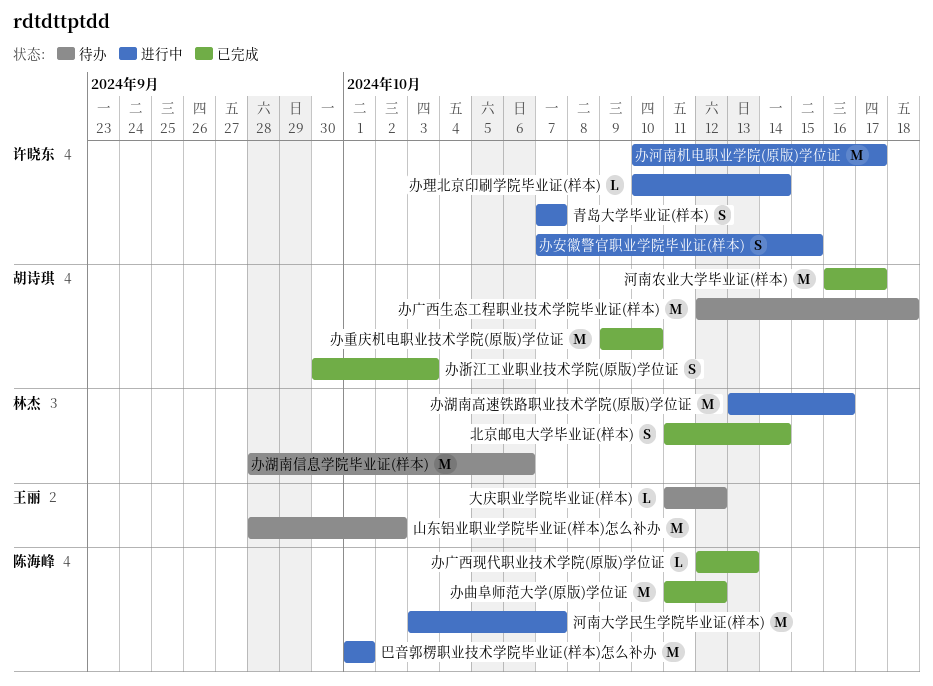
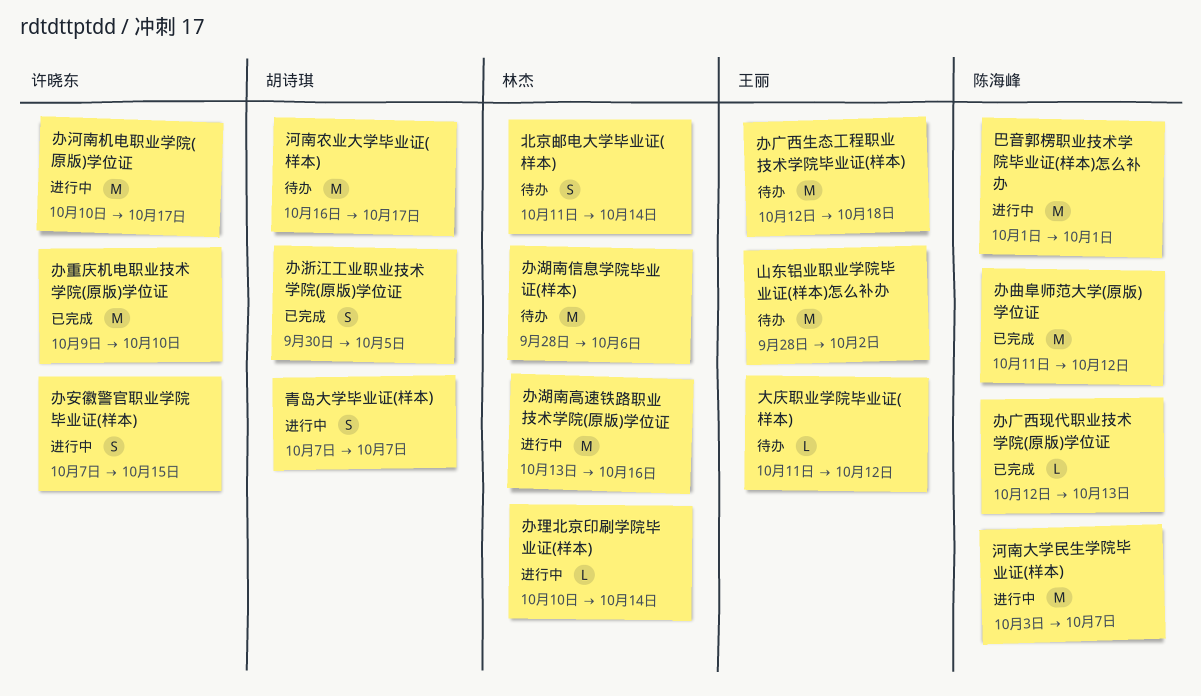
办广西生态工程职业技术学院毕业证(样本), owner: 胡诗琪 -> 王丽
办浙江工业职业技术学院(原版)学位证, due: Oct 3 -> Oct 5
办理北京印刷学院毕业证(样本), owner: 许晓东 -> 林杰
办重庆机电职业技术学院(原版)学位证, owner: 胡诗琪 -> 许晓东
北京邮电大学毕业证(样本), status: 已完成 -> 待办
河南农业大学毕业证(样本), status: 已完成 -> 待办
青岛大学毕业证(样本), owner: 许晓东 -> 胡诗琪

